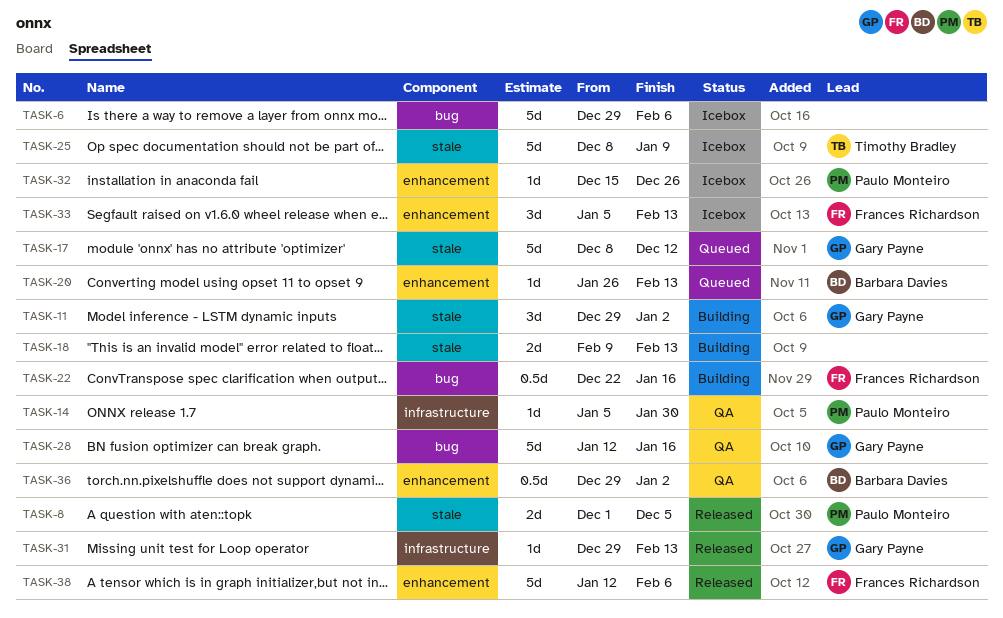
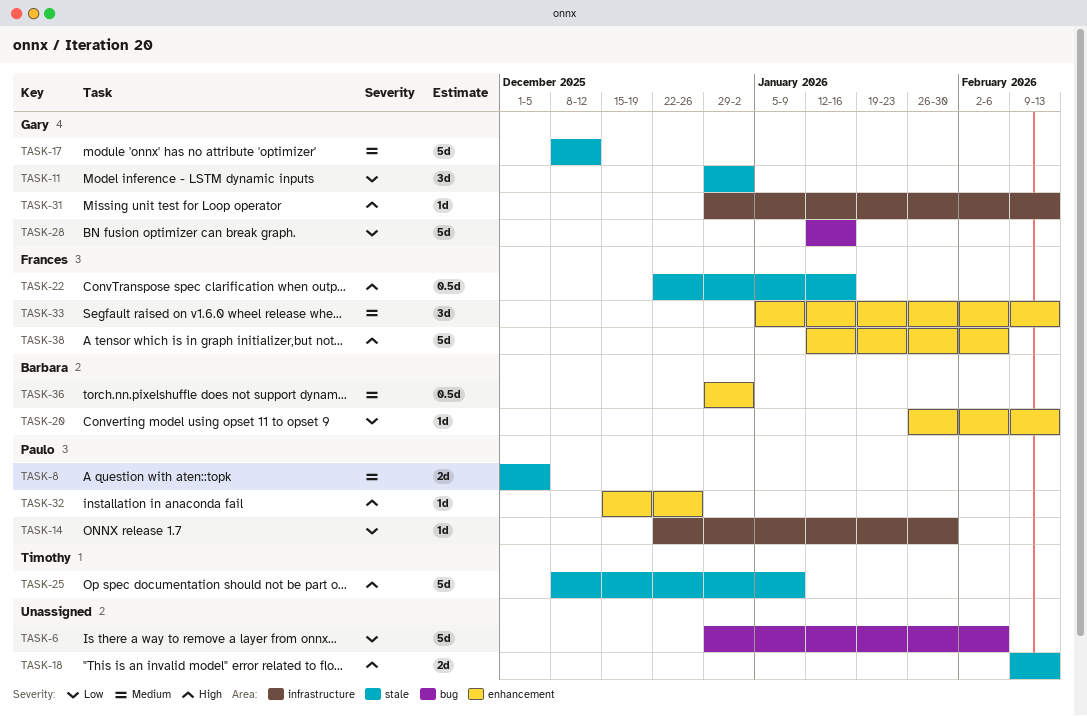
TASK-14, start: Jan 5 -> Dec 22
TASK-22, label: bug -> stale

